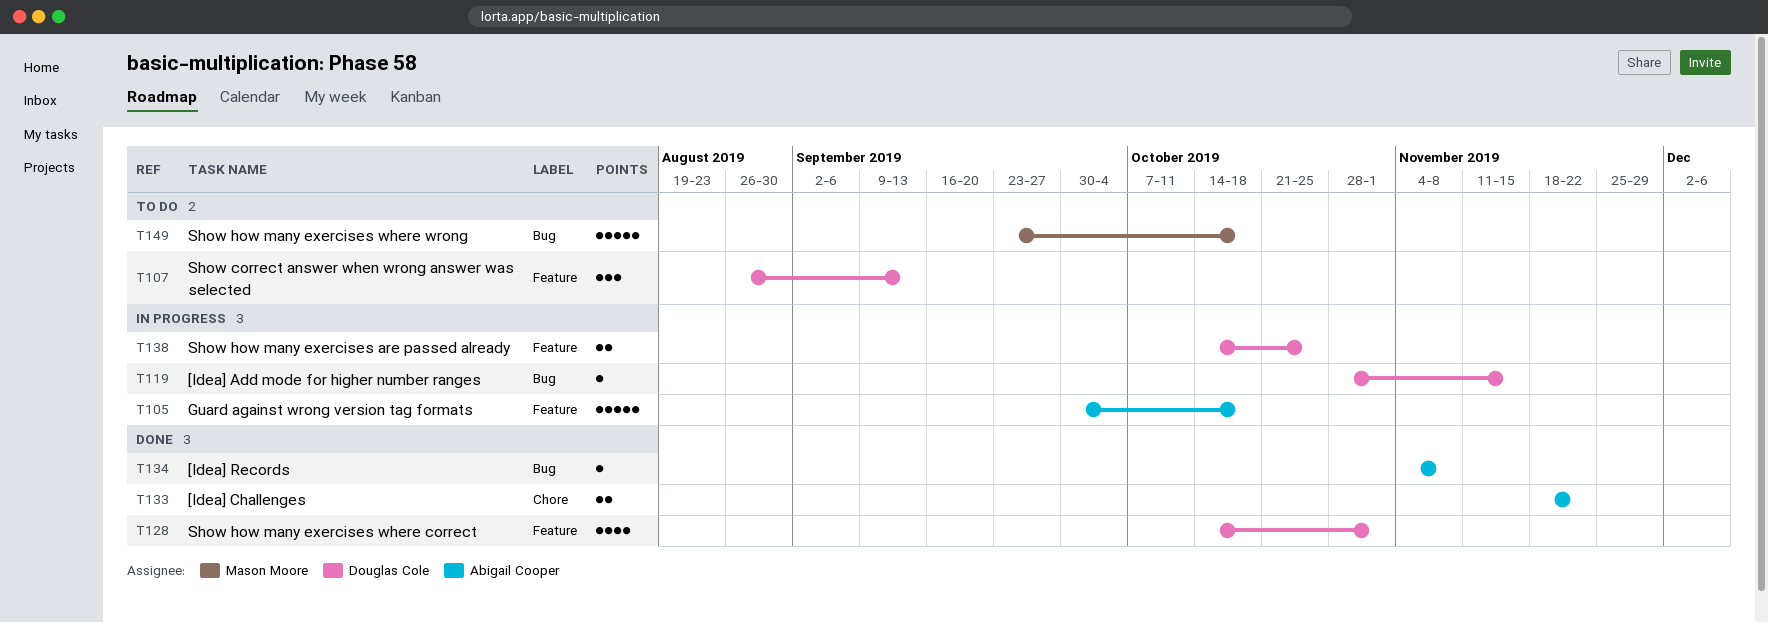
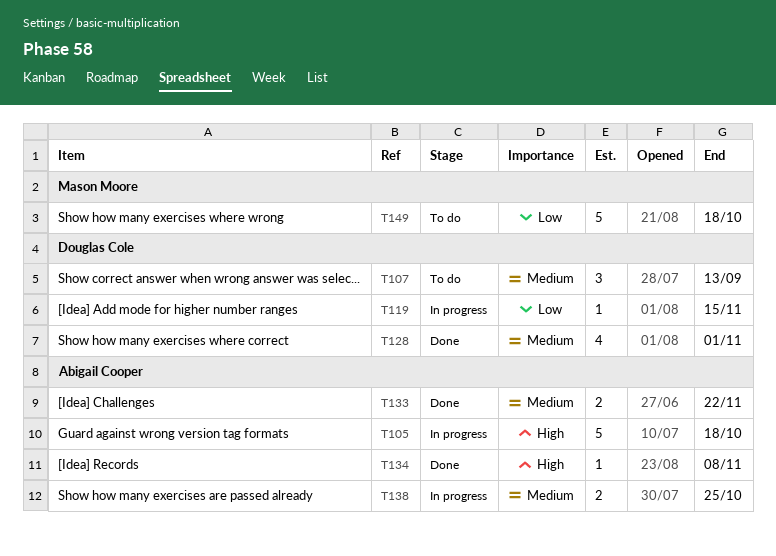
T138, owner: Douglas Cole -> Abigail Cooper

